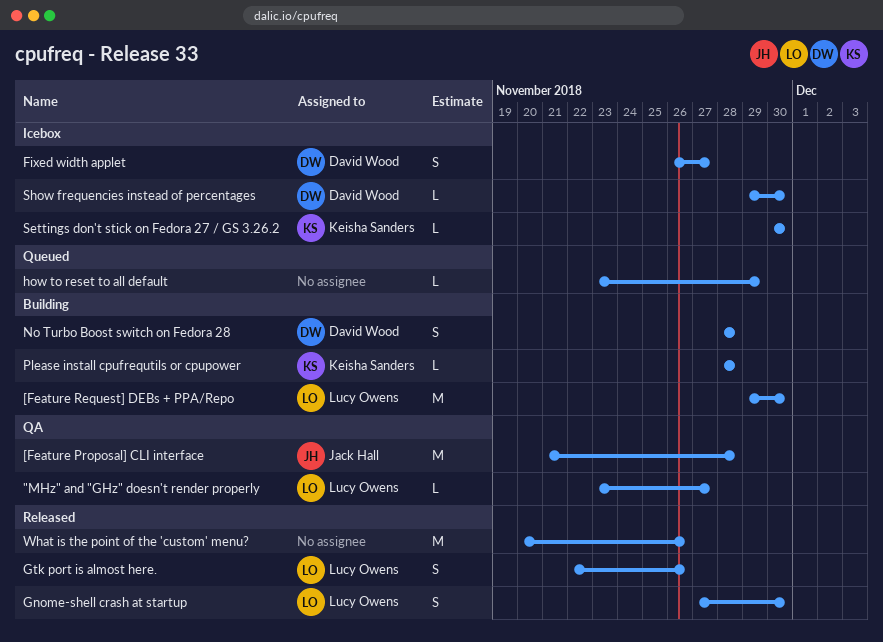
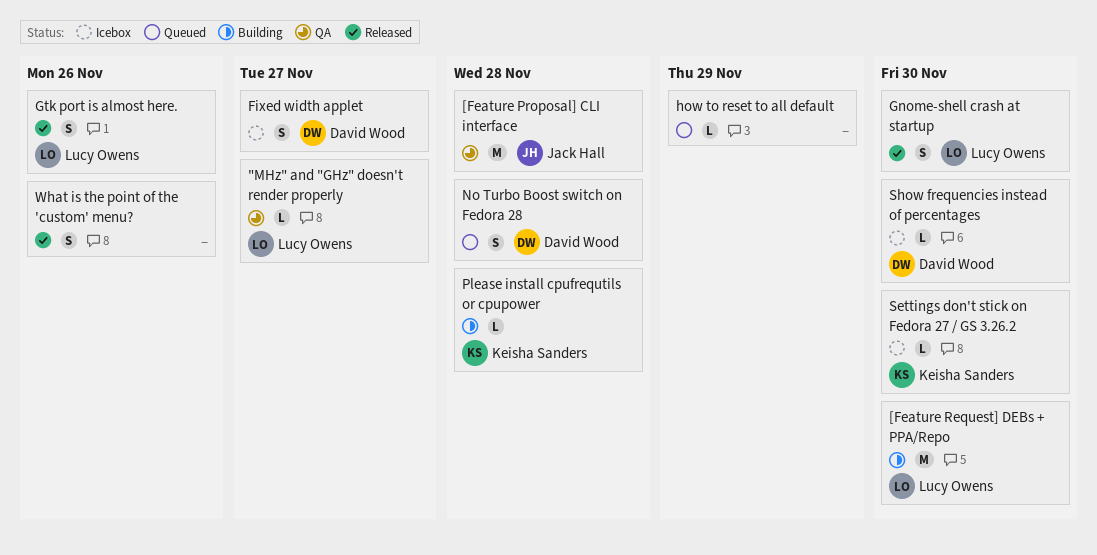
No Turbo Boost switch on Fedora 28, status: Building -> Queued
What is the point of the 'custom' menu?, estimate: M -> S

